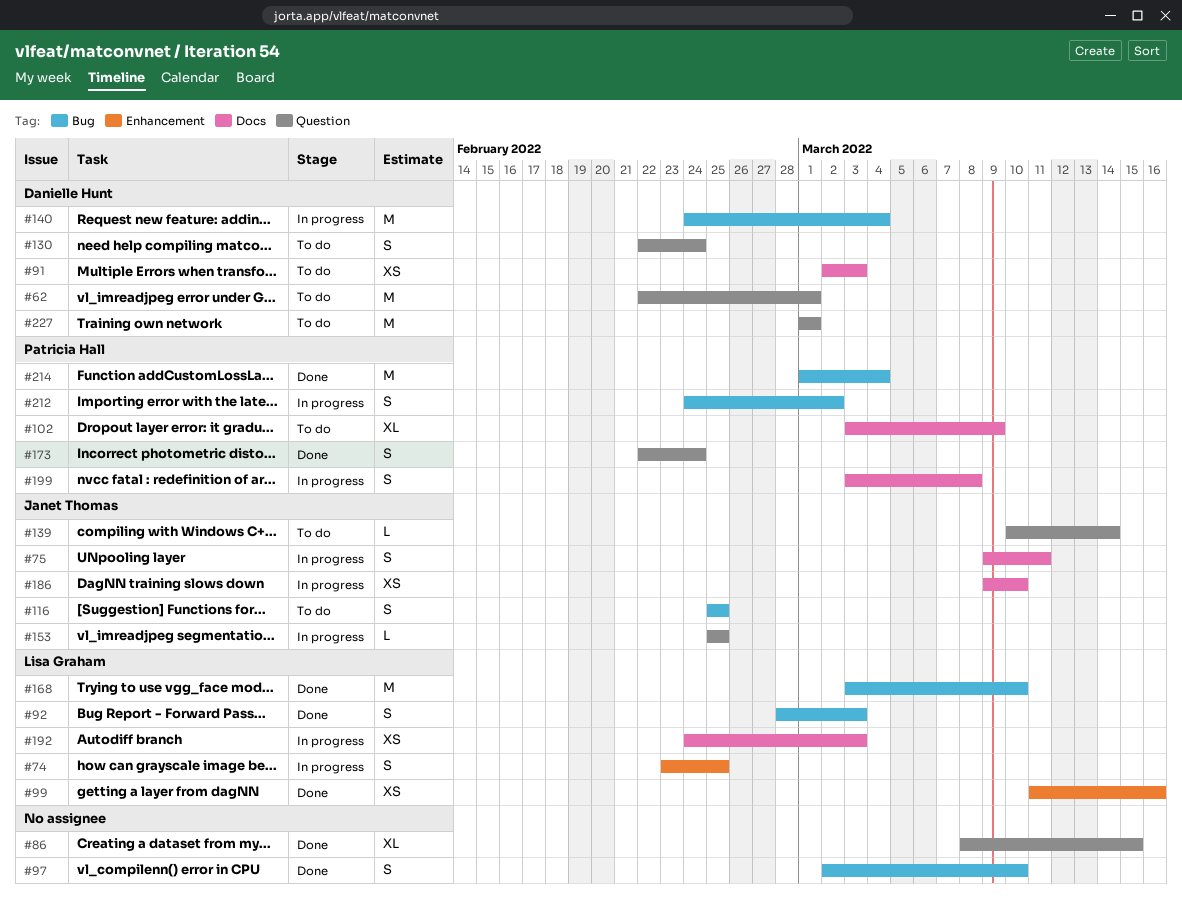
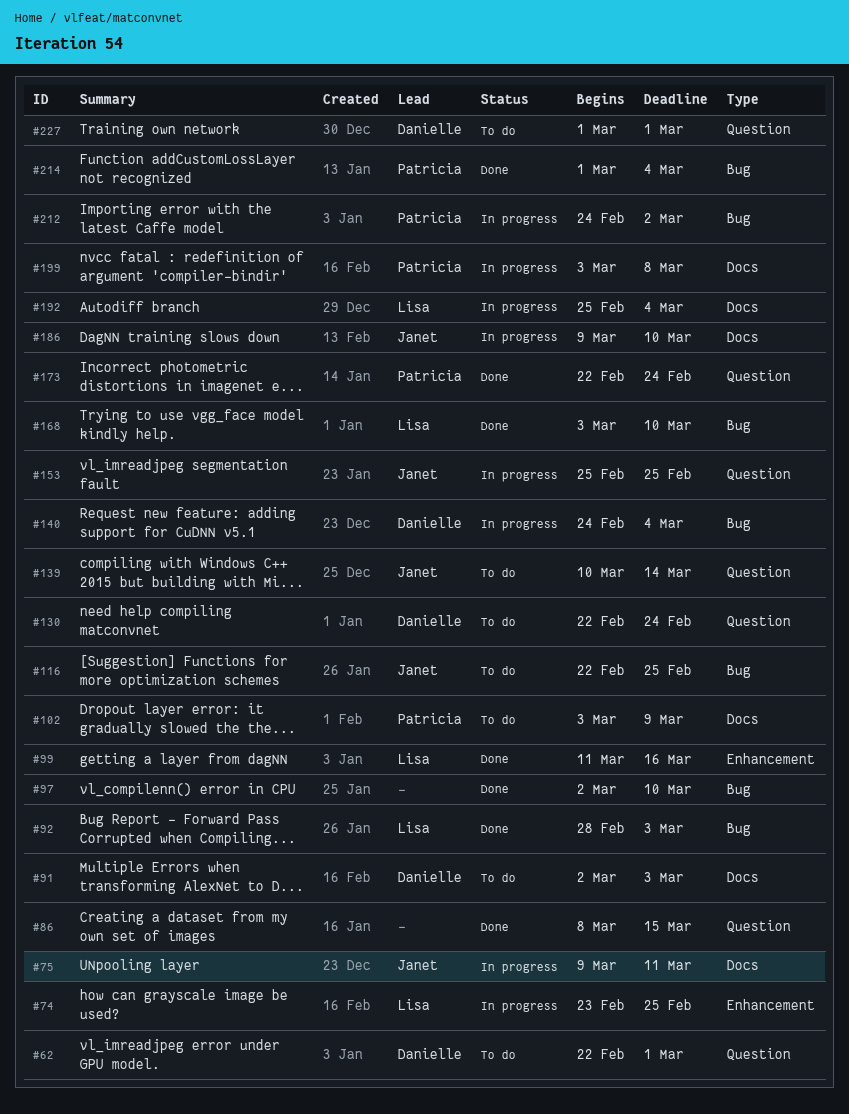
#116, start: Feb 25 -> Feb 22
#192, start: Feb 24 -> Feb 25
#192, due: Mar 3 -> Mar 4

